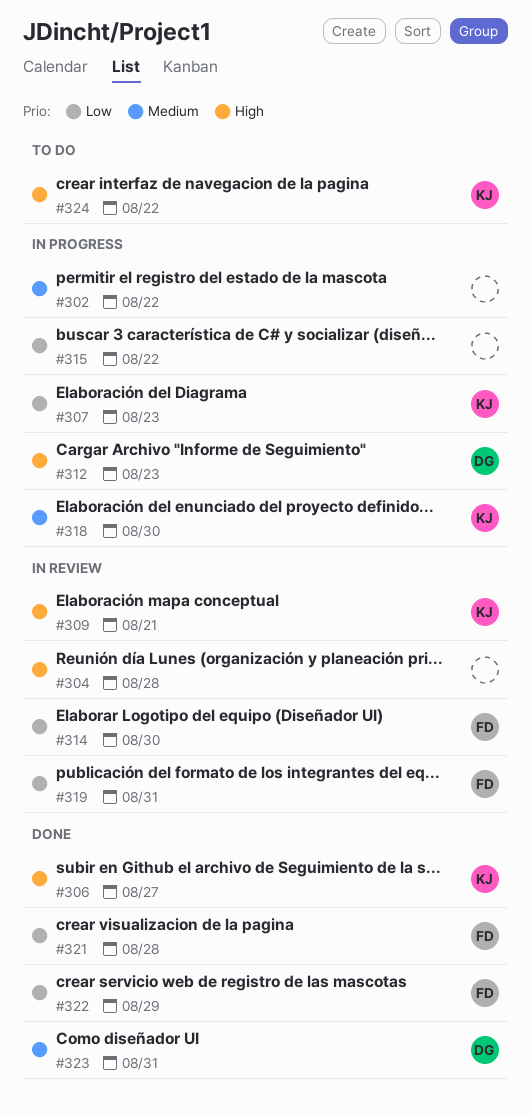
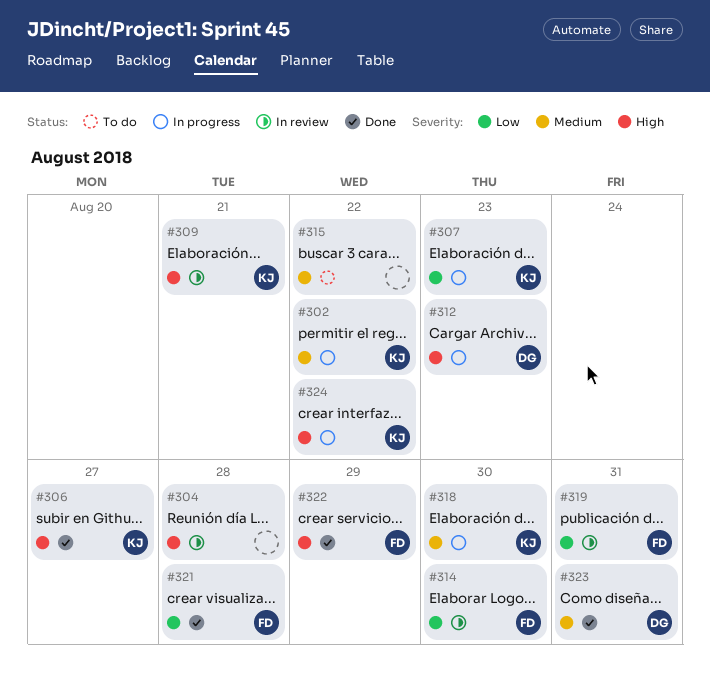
#302, owner: none -> KJ
#315, status: In progress -> To do
#315, priority: Low -> Medium
#322, priority: Low -> High
#324, status: To do -> In progress

